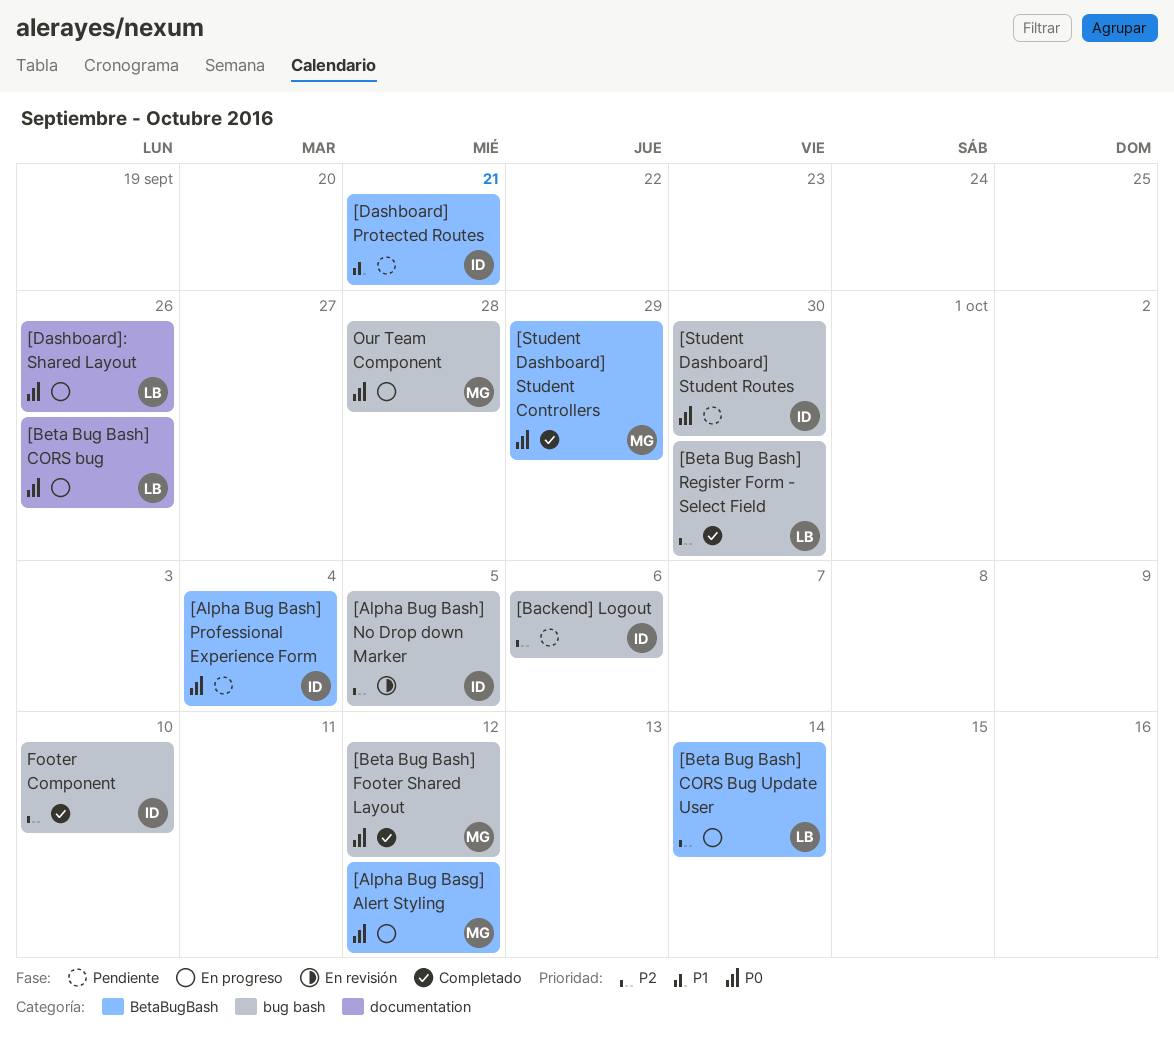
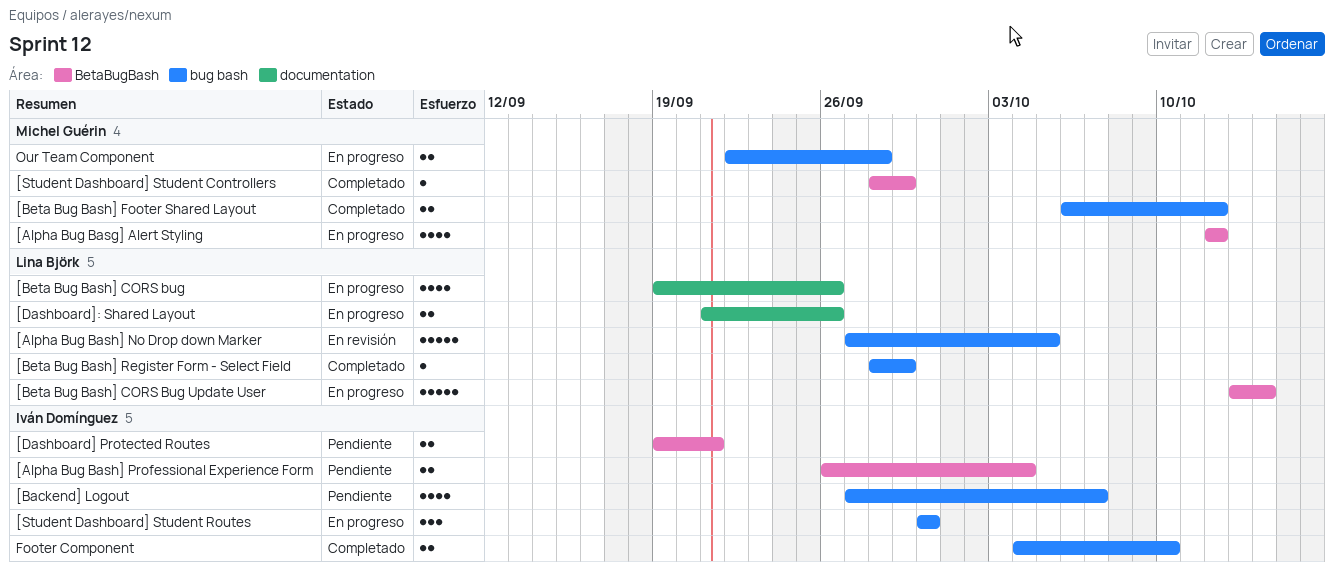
[Alpha Bug Bash] No Drop down Marker, owner: Iván Domínguez -> Lina Björk
[Backend] Logout, due: Oct 6 -> Oct 7
[Beta Bug Bash] Register Form - Select Field, due: Sep 30 -> Sep 29
[Student Dashboard] Student Routes, status: Pendiente -> En progreso

